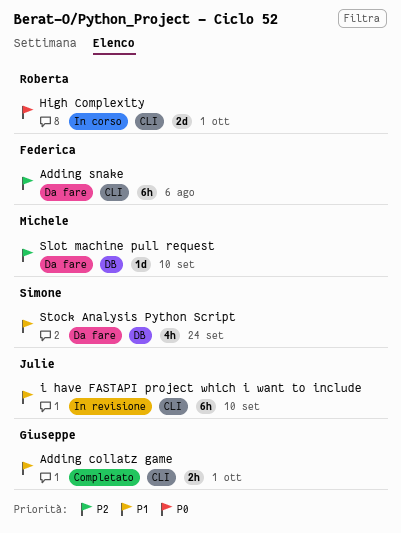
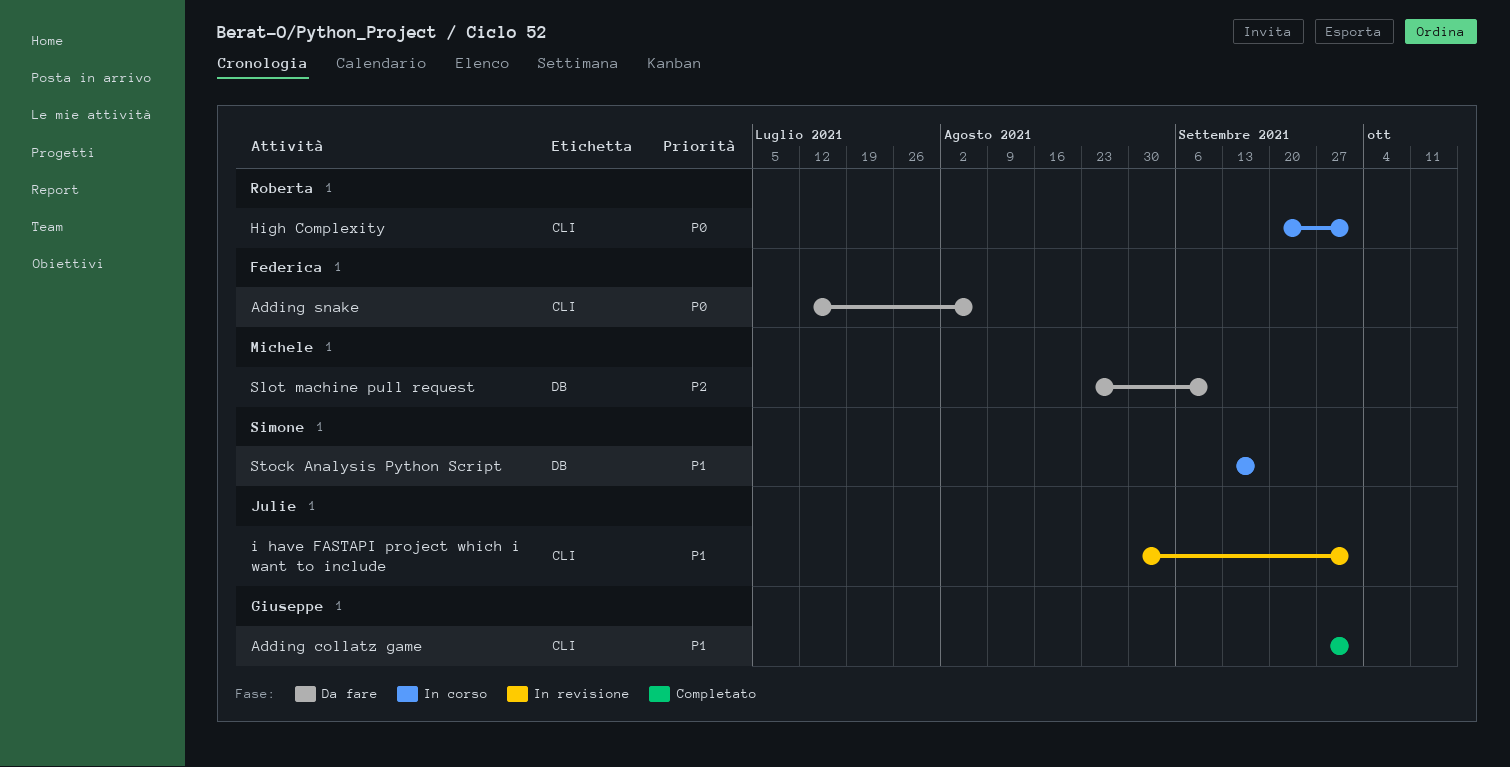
Adding snake, priority: P2 -> P0
i have FASTAPI project which i want to include, due: Sep 10 -> Oct 1
Stock Analysis Python Script, status: Da fare -> In corso
Stock Analysis Python Script, due: Sep 24 -> Sep 17

